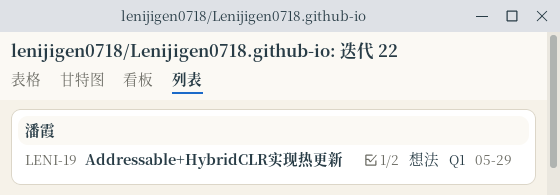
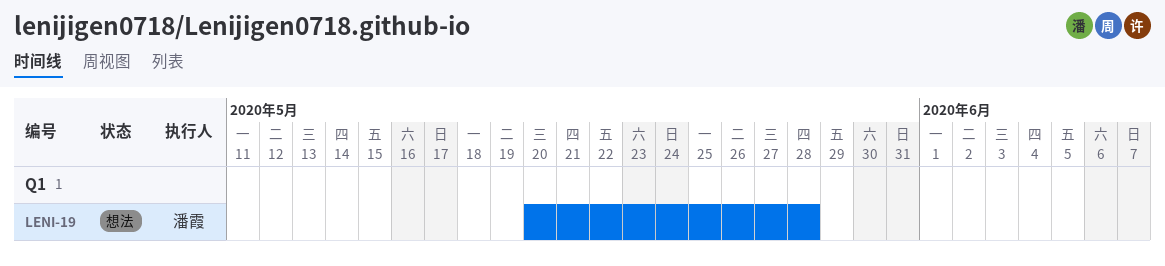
LENI-19, due: May 29 -> May 28

